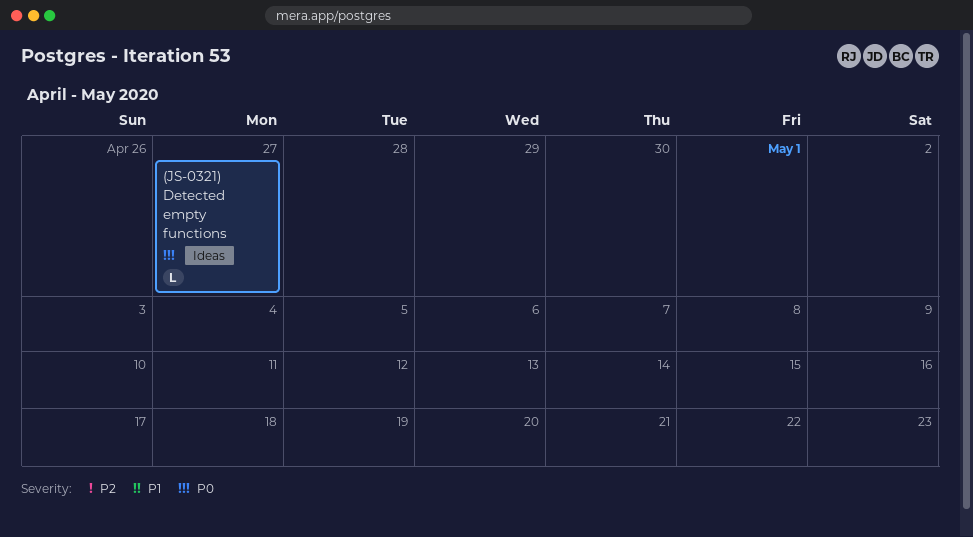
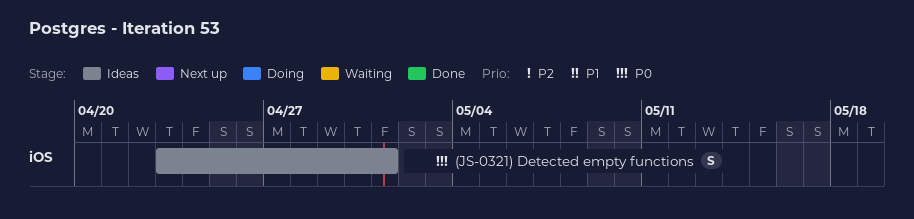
(JS-0321) Detected empty functions, estimate: L -> S
(JS-0321) Detected empty functions, due: Apr 27 -> May 1

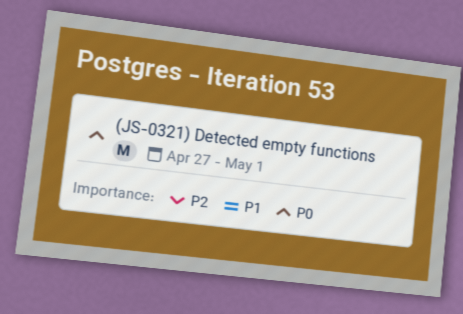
(JS-0321) Detected empty functions, estimate: S -> M
(JS-0321) Detected empty functions, start: Apr 23 -> Apr 27

